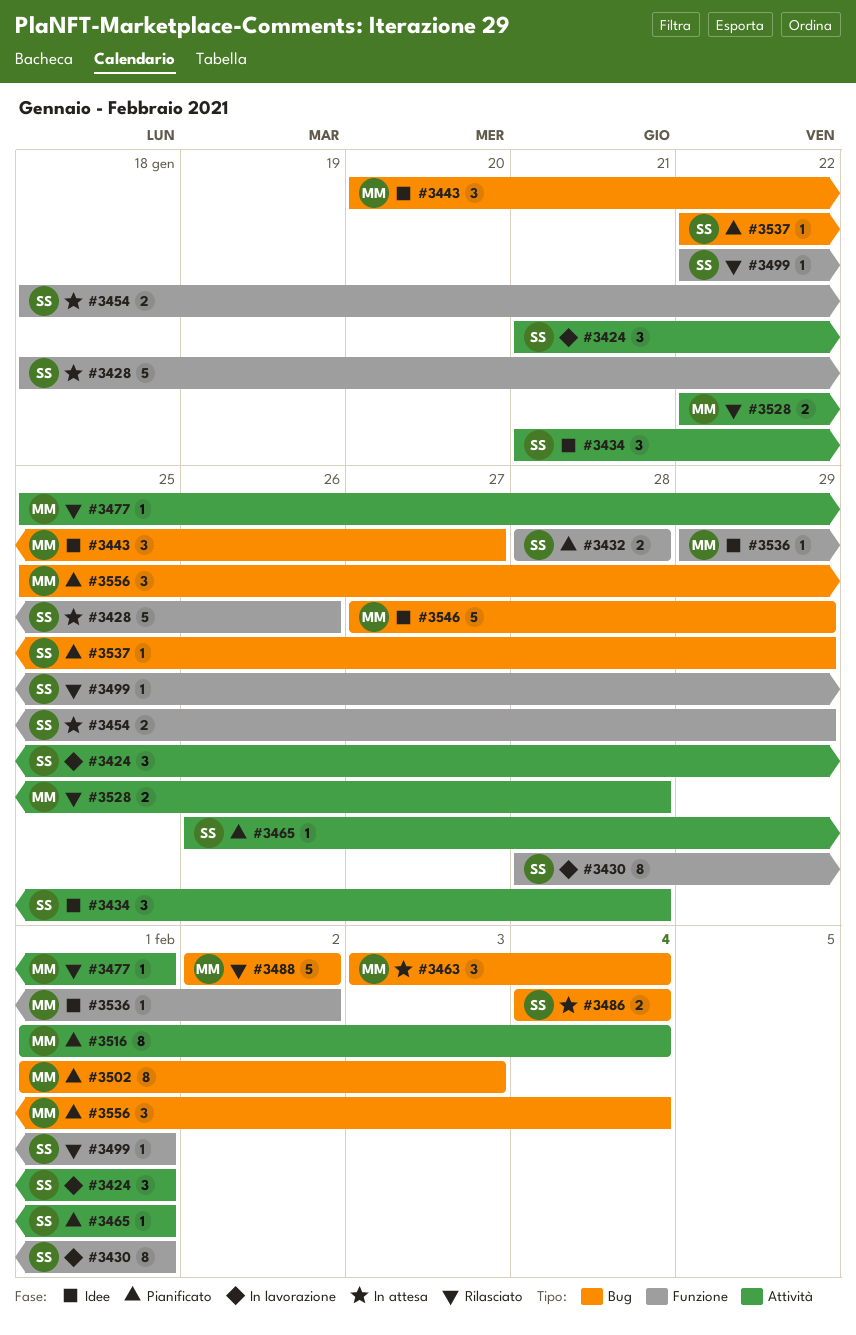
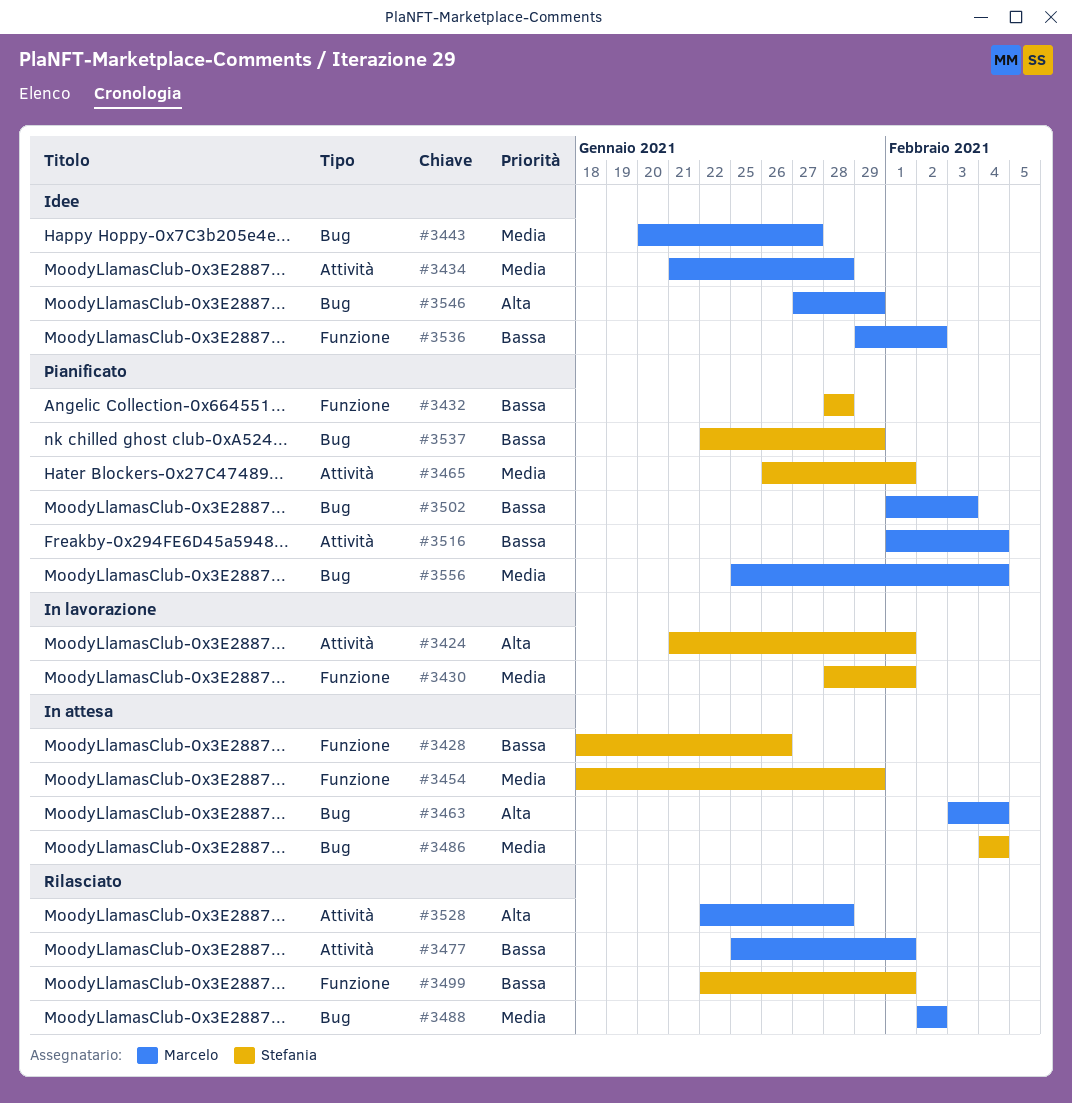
#3434, owner: Stefania -> Marcelo

